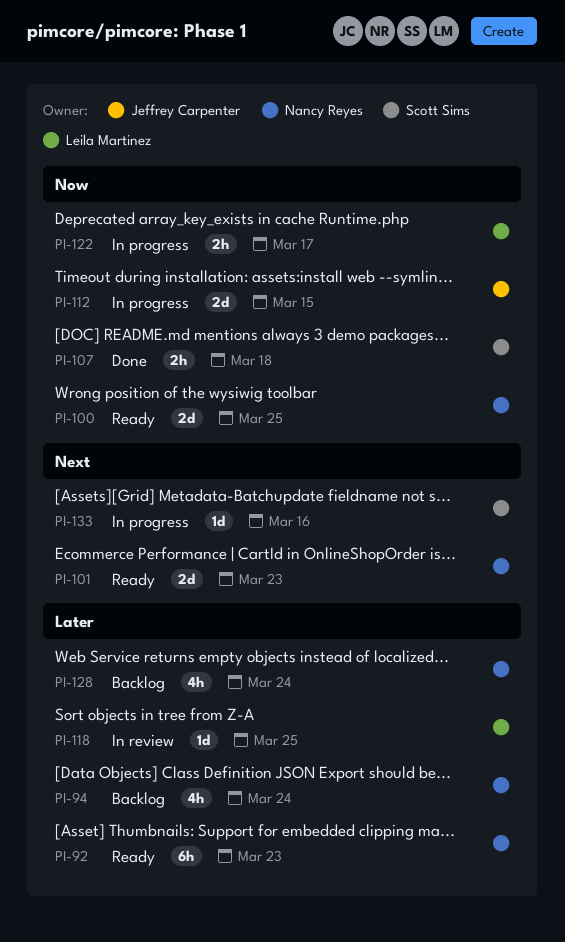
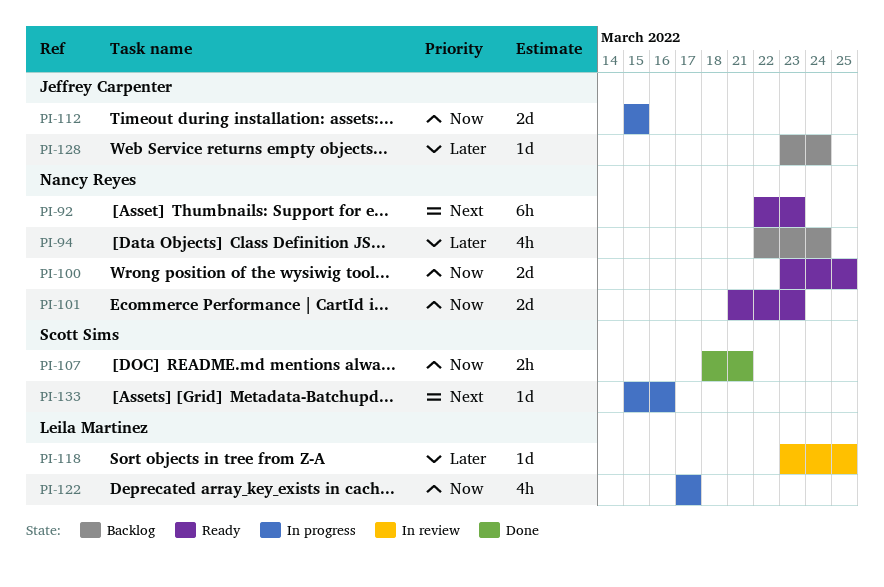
PI-92, priority: Later -> Next
PI-101, priority: Next -> Now
PI-107, due: Mar 18 -> Mar 21
PI-122, estimate: 2h -> 4h
PI-128, owner: Nancy Reyes -> Jeffrey Carpenter
PI-128, estimate: 4h -> 1d

